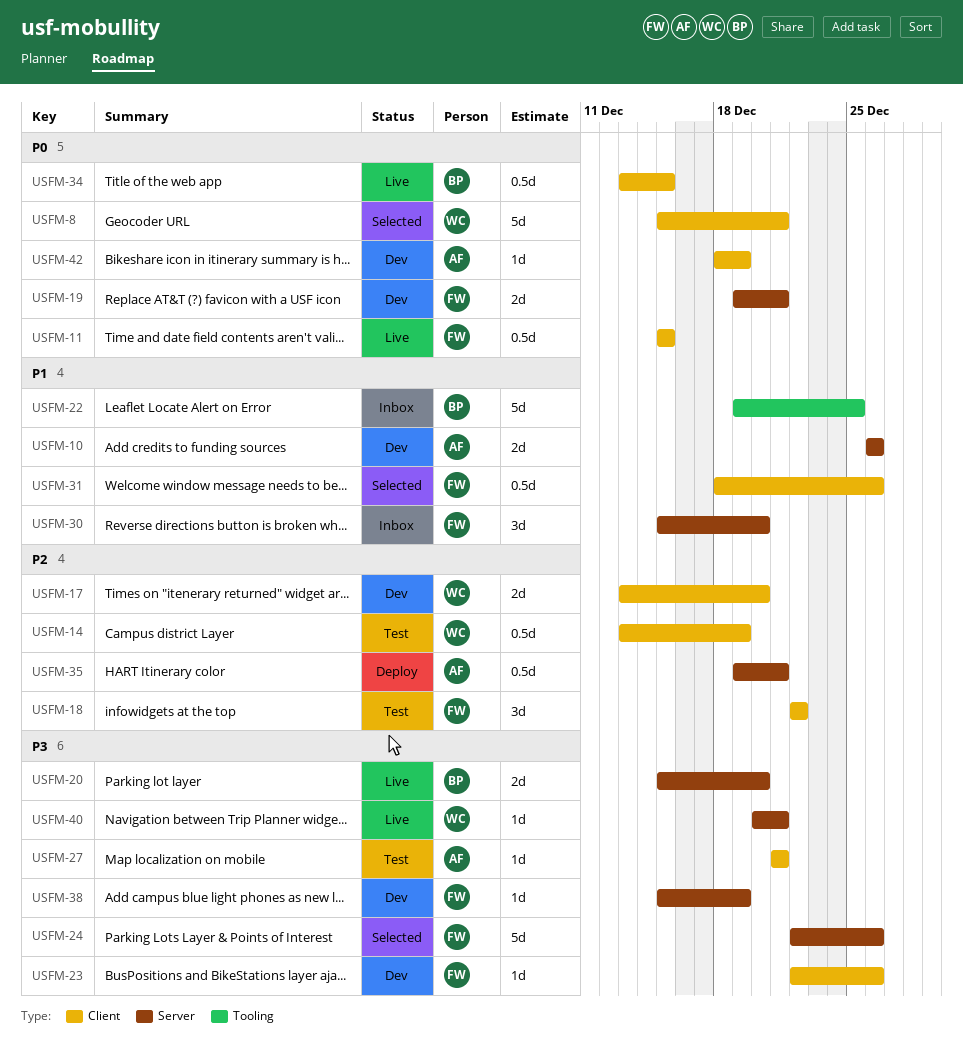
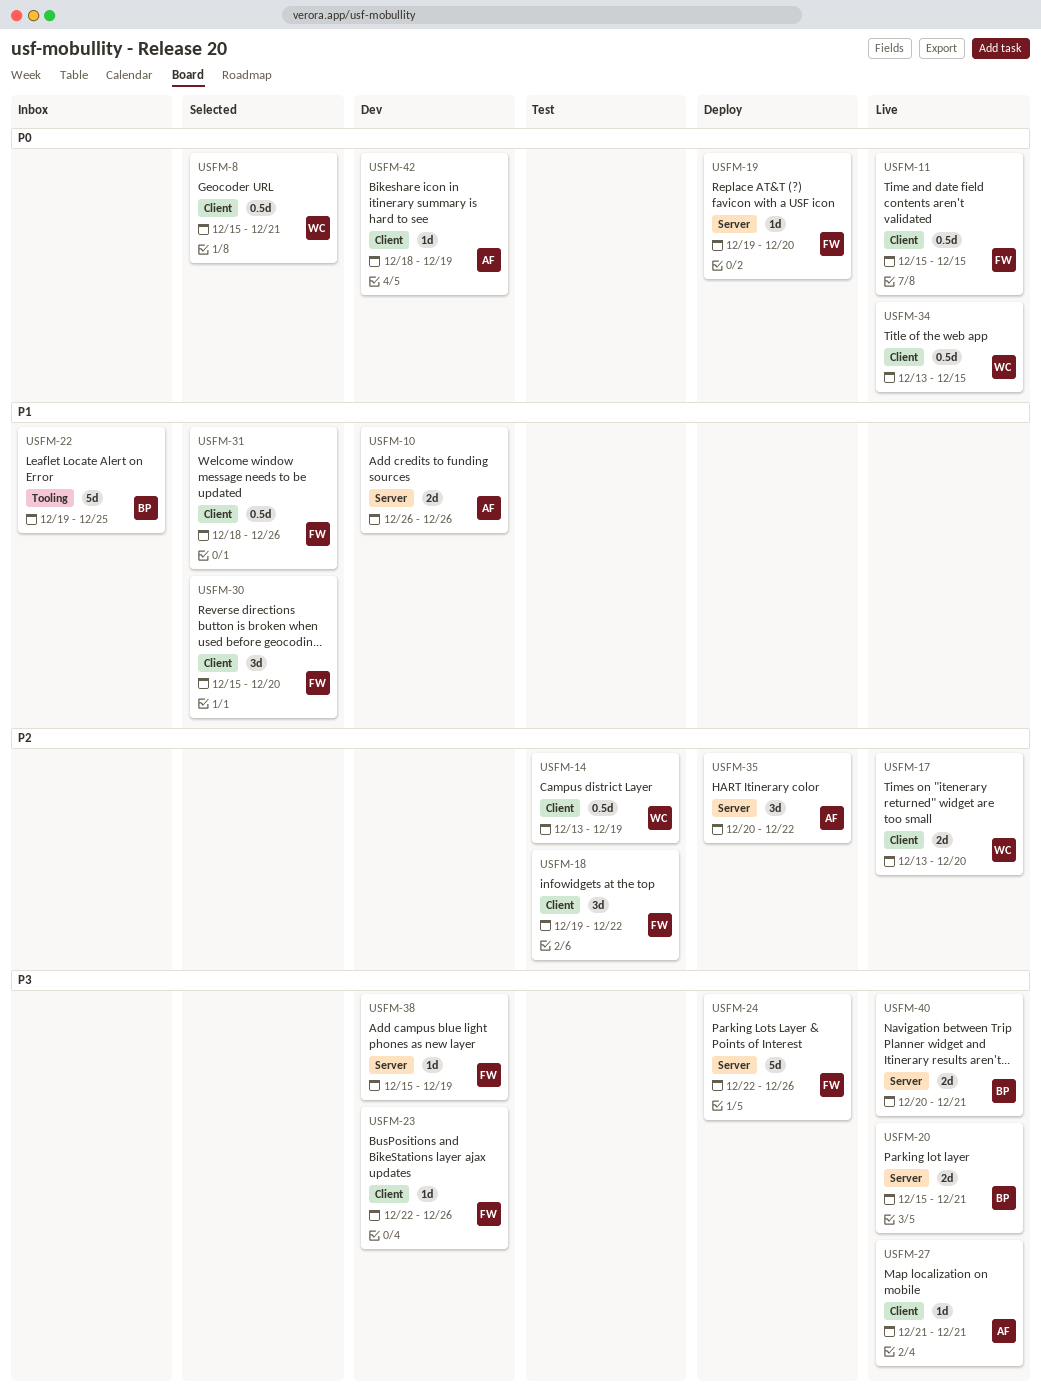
USFM-8, estimate: 5d -> 0.5d
USFM-17, status: Dev -> Live
USFM-18, start: Dec 22 -> Dec 19
USFM-19, status: Dev -> Deploy
USFM-19, estimate: 2d -> 1d
USFM-19, due: Dec 21 -> Dec 20
USFM-20, due: Dec 20 -> Dec 21
USFM-24, status: Selected -> Deploy
USFM-27, status: Test -> Live
USFM-30, status: Inbox -> Selected
USFM-30, label: Server -> Client
USFM-34, owner: BP -> WC
USFM-35, estimate: 0.5d -> 3d
USFM-35, start: Dec 19 -> Dec 20
USFM-35, due: Dec 21 -> Dec 22
USFM-40, owner: WC -> BP
USFM-40, estimate: 1d -> 2d

